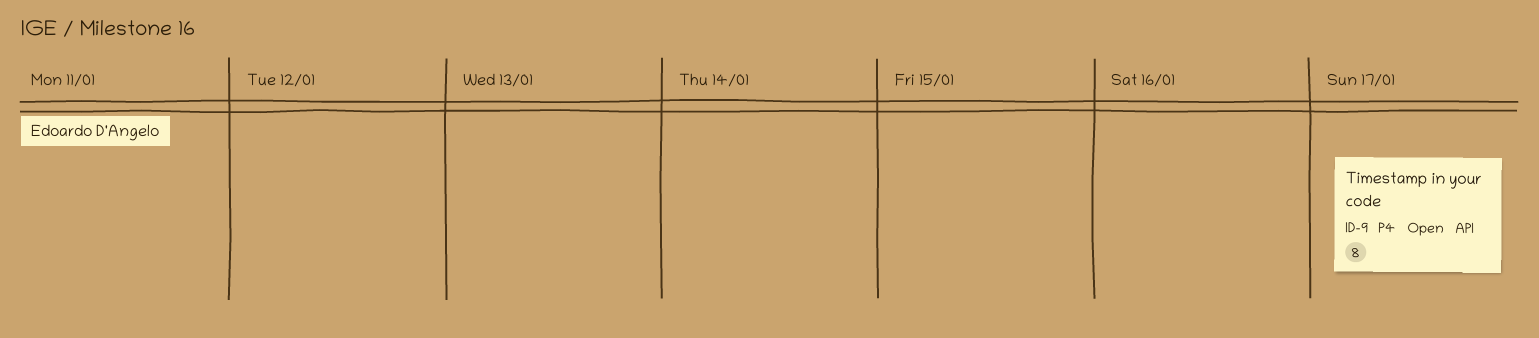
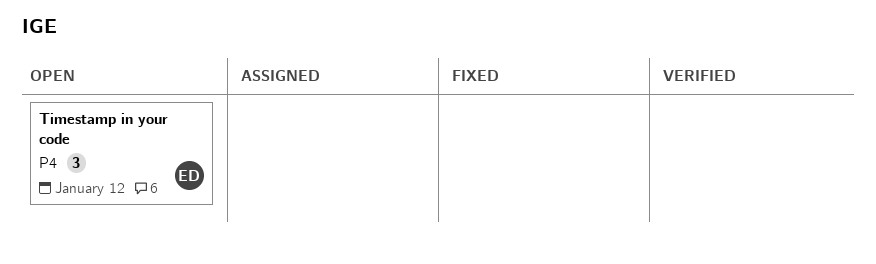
Timestamp in your code, estimate: 8 -> 3
Timestamp in your code, due: Jan 17 -> Jan 12

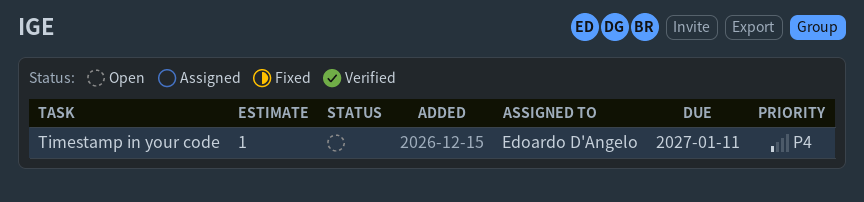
Timestamp in your code, estimate: 3 -> 1
Timestamp in your code, due: Jan 12 -> Jan 11

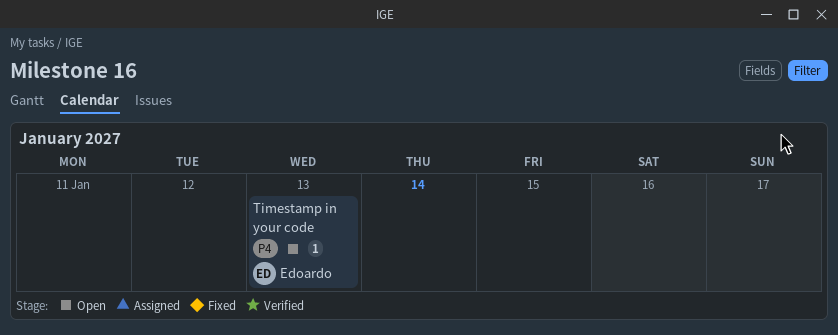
Timestamp in your code, due: Jan 11 -> Jan 13

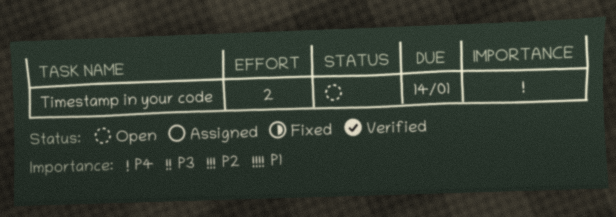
Timestamp in your code, estimate: 1 -> 2
Timestamp in your code, due: Jan 13 -> Jan 14

